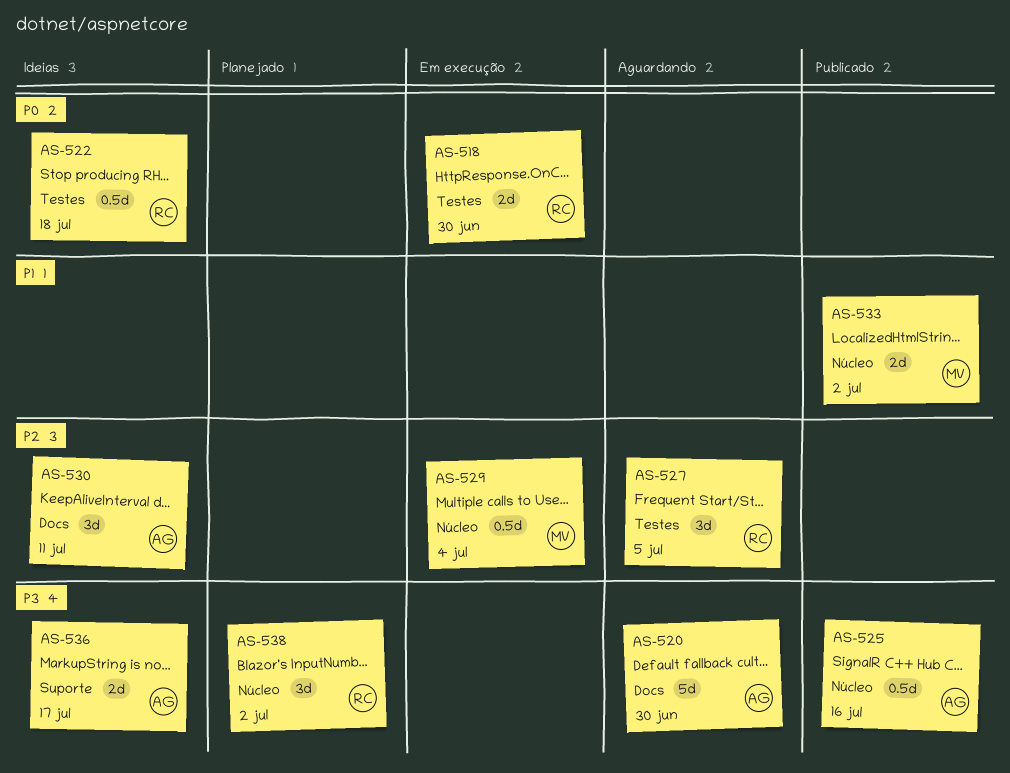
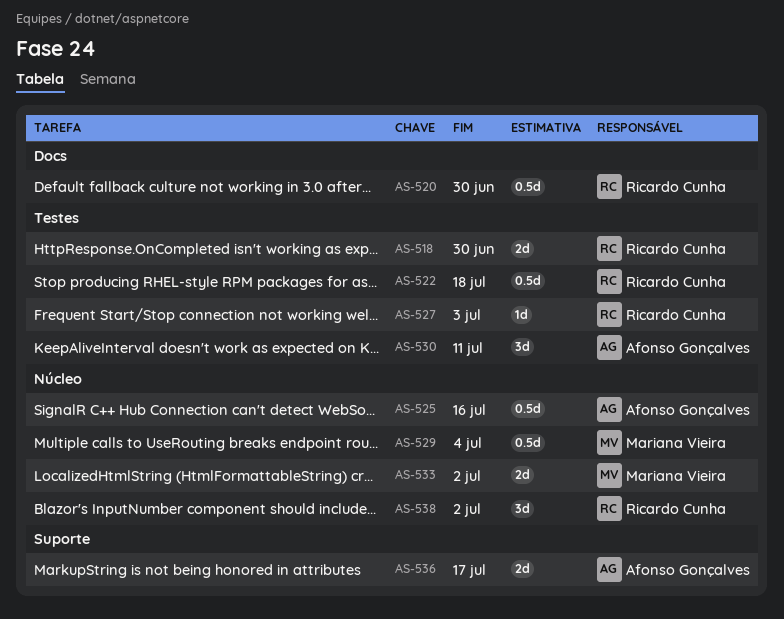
AS-520, owner: Afonso Gonçalves -> Ricardo Cunha
AS-520, estimate: 5d -> 0.5d
AS-527, estimate: 3d -> 1d
AS-527, due: Jul 5 -> Jul 3
AS-530, label: Docs -> Testes

